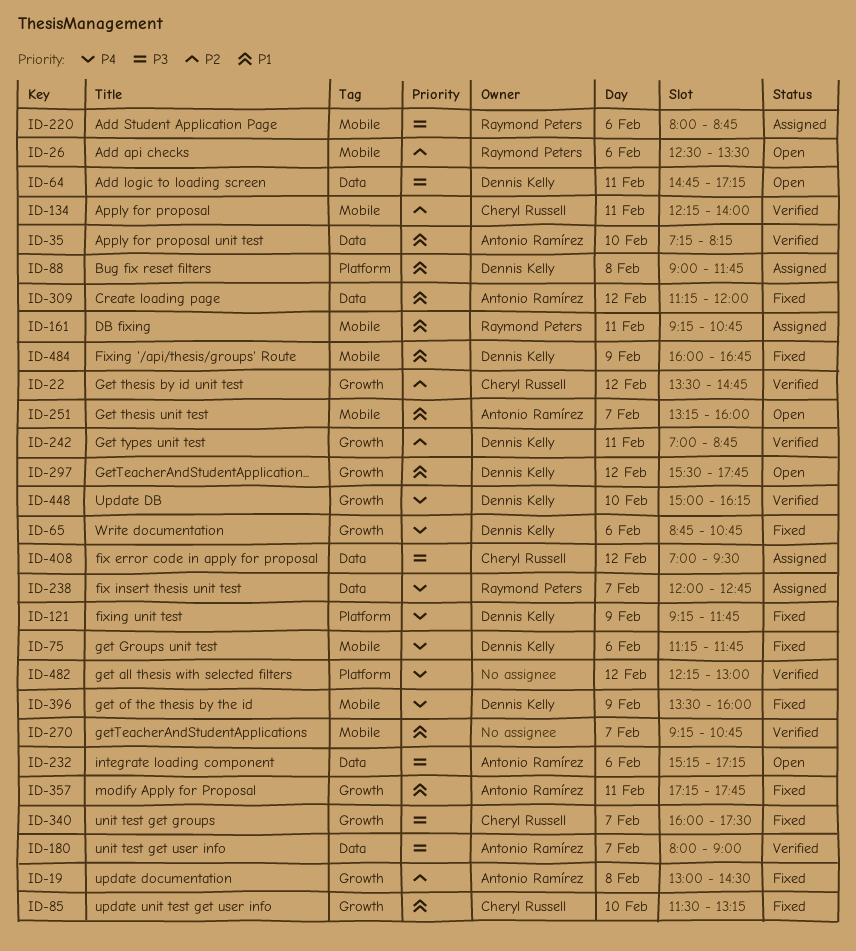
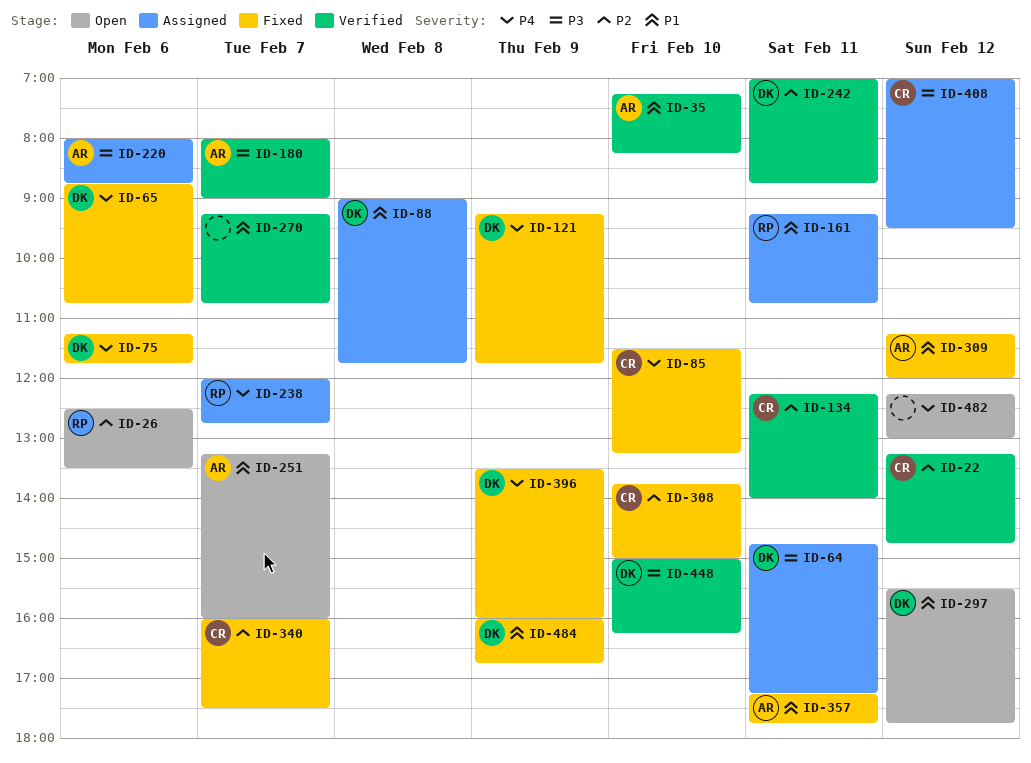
ID-19: present -> none
ID-22, begins: 13:30 -> 13:15
ID-64, status: Open -> Assigned
ID-85, priority: P1 -> P4
ID-220, owner: Raymond Peters -> Antonio Ramírez
ID-232: present -> none
ID-308: none -> present
ID-340, priority: P3 -> P2
ID-448, priority: P4 -> P3
ID-482, status: Verified -> Open

